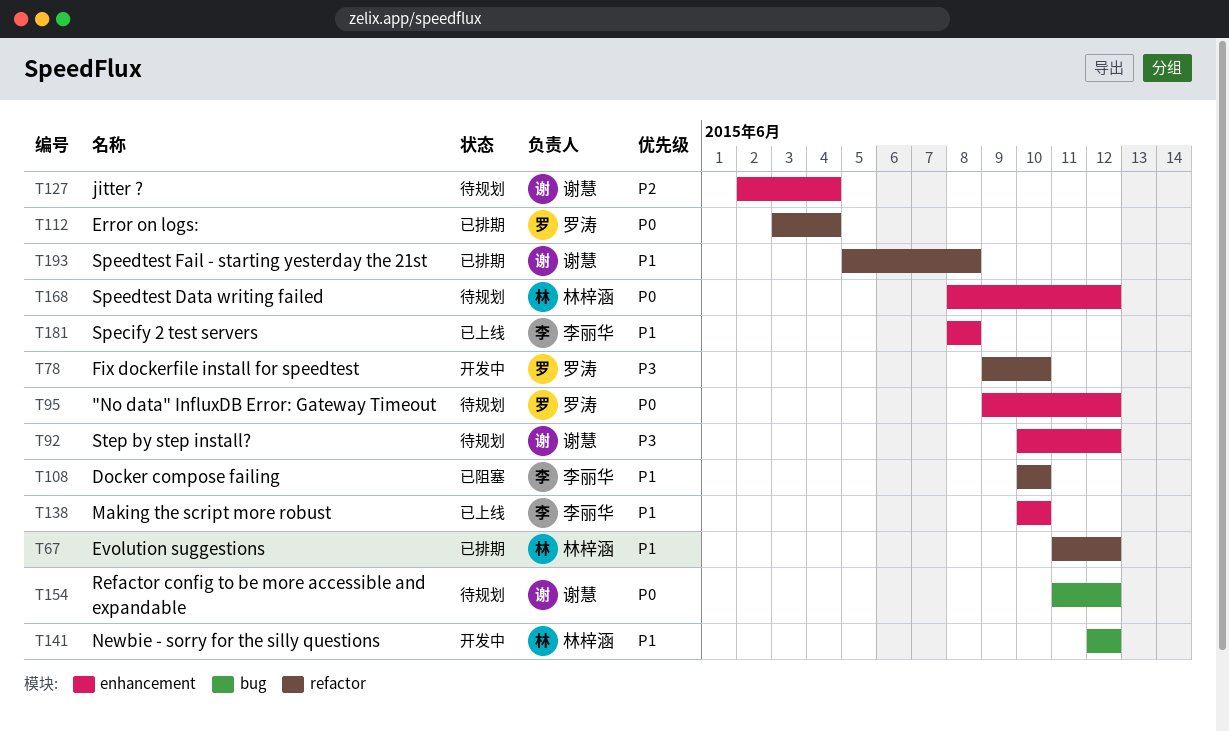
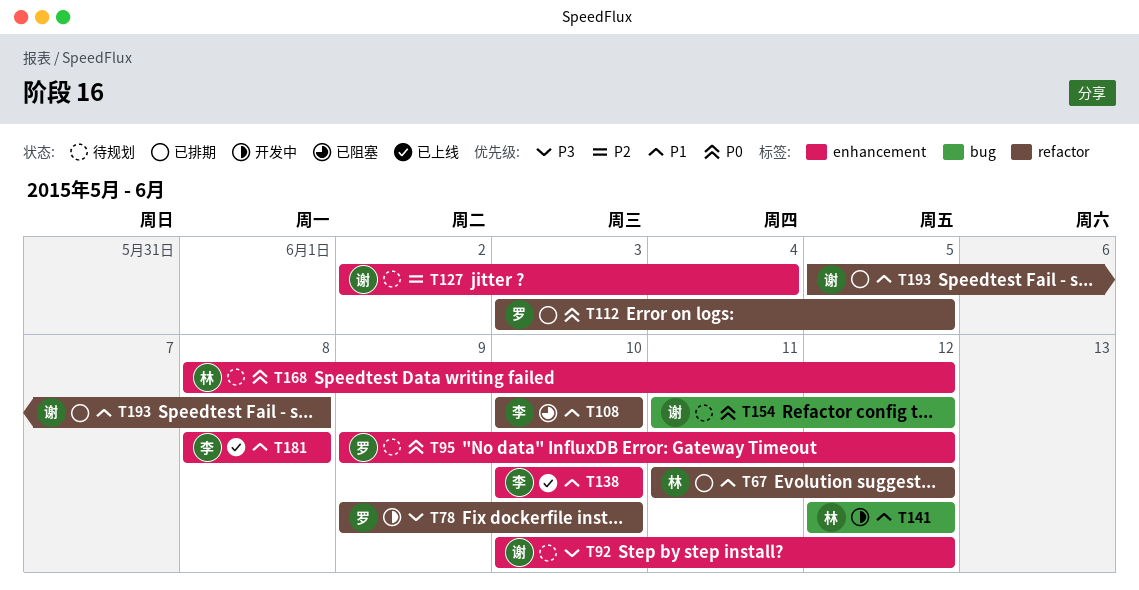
T112, due: Jun 4 -> Jun 5

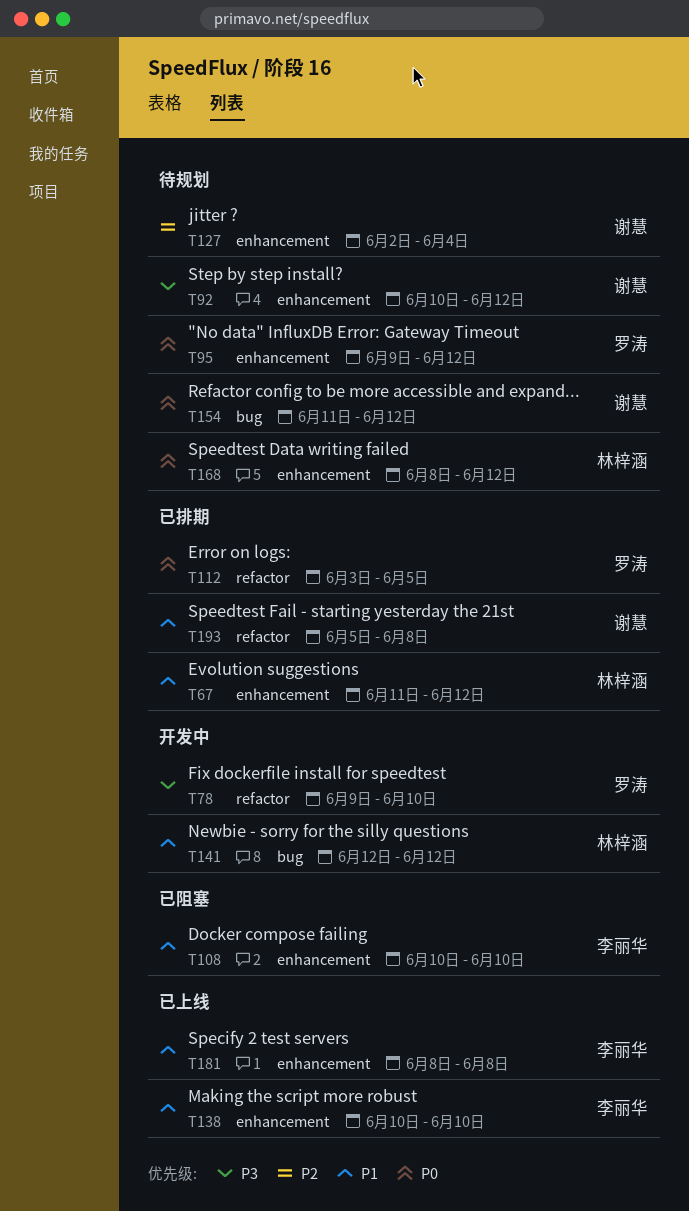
T67, label: refactor -> enhancement
T108, label: refactor -> enhancement

